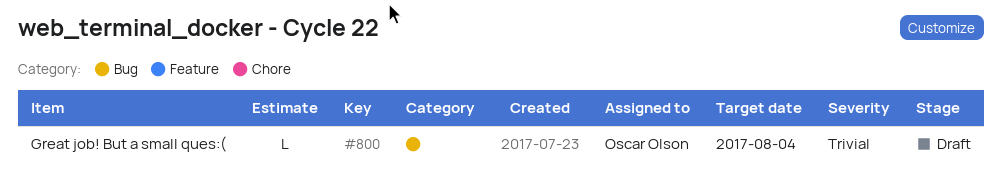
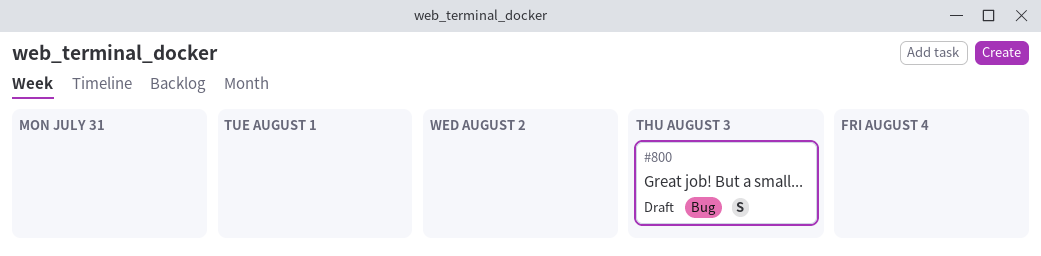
#800, estimate: L -> S
#800, due: Aug 4 -> Aug 3

